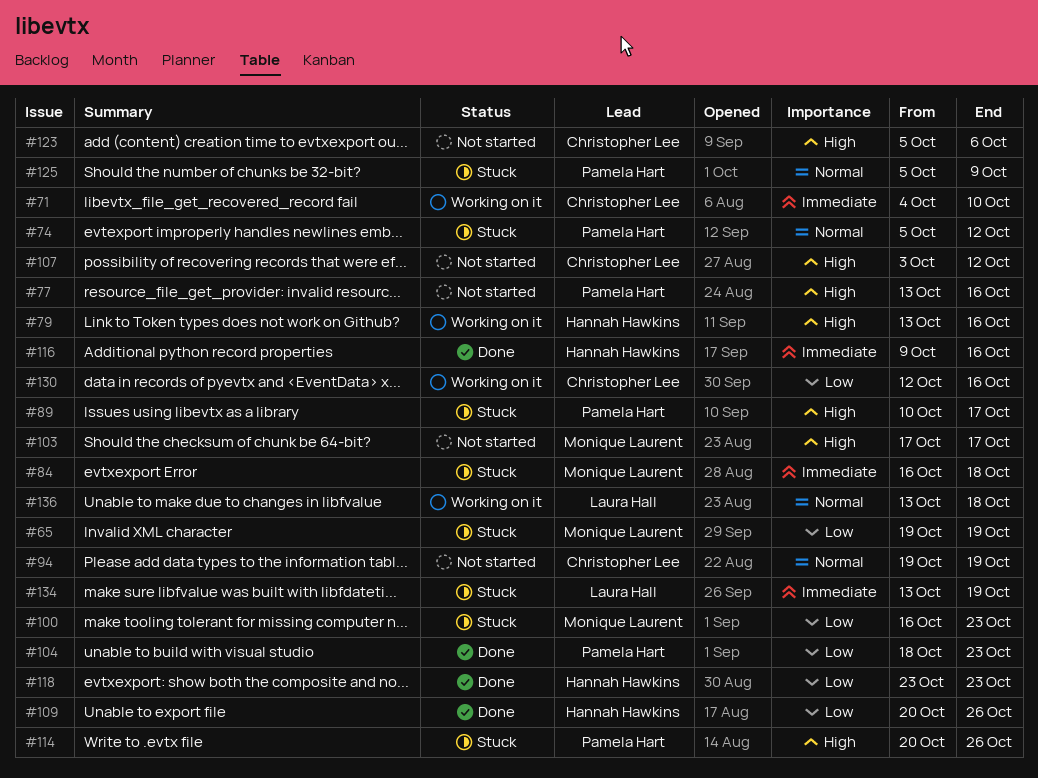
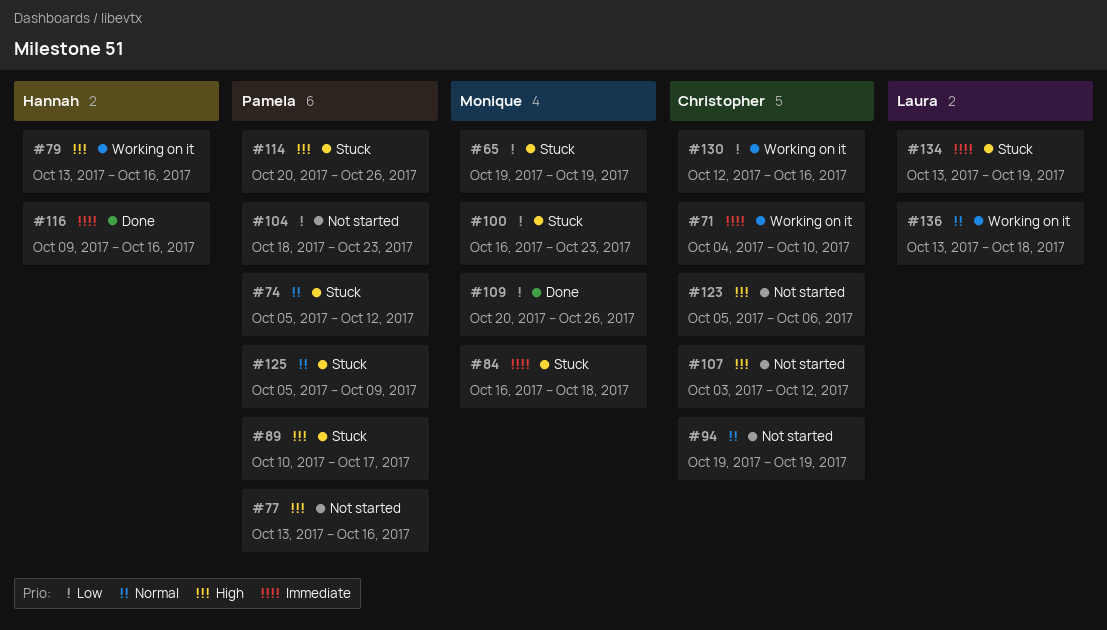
#103: present -> none
#104, status: Done -> Not started
#109, owner: Hannah Hawkins -> Monique Laurent
#118: present -> none

